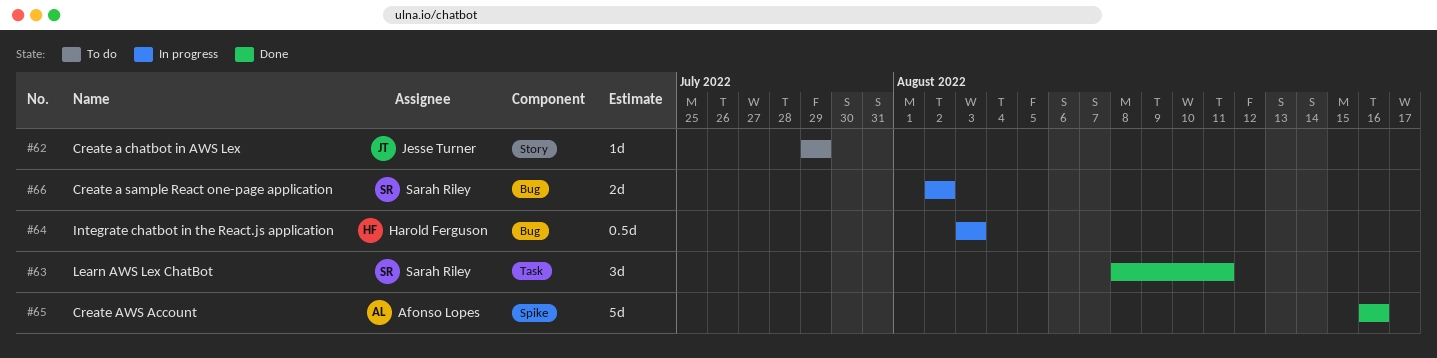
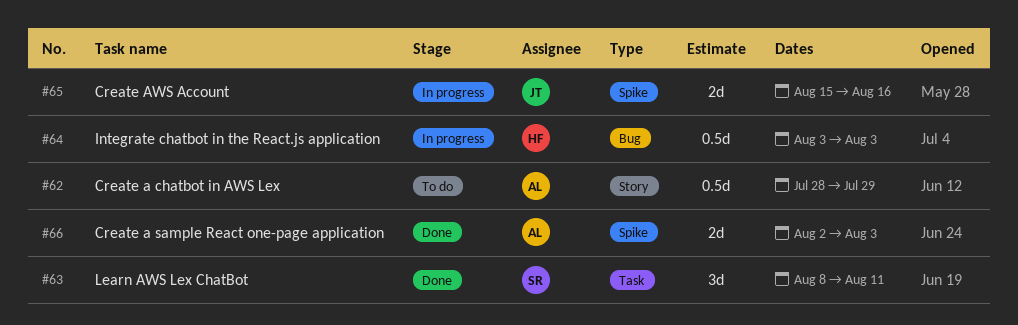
#62, owner: Jesse Turner -> Afonso Lopes
#62, estimate: 1d -> 0.5d
#62, start: Jul 29 -> Jul 28
#65, status: Done -> In progress
#65, owner: Afonso Lopes -> Jesse Turner
#65, estimate: 5d -> 2d
#65, start: Aug 16 -> Aug 15
#66, status: In progress -> Done
#66, owner: Sarah Riley -> Afonso Lopes
#66, label: Bug -> Spike
#66, due: Aug 2 -> Aug 3

